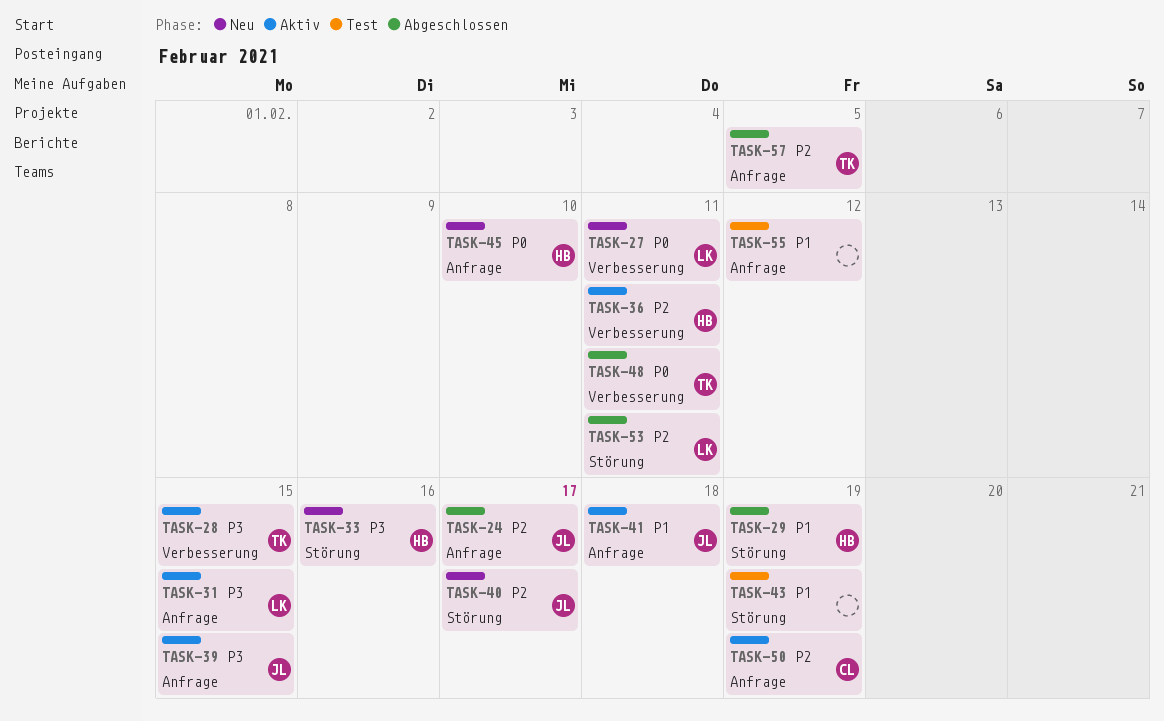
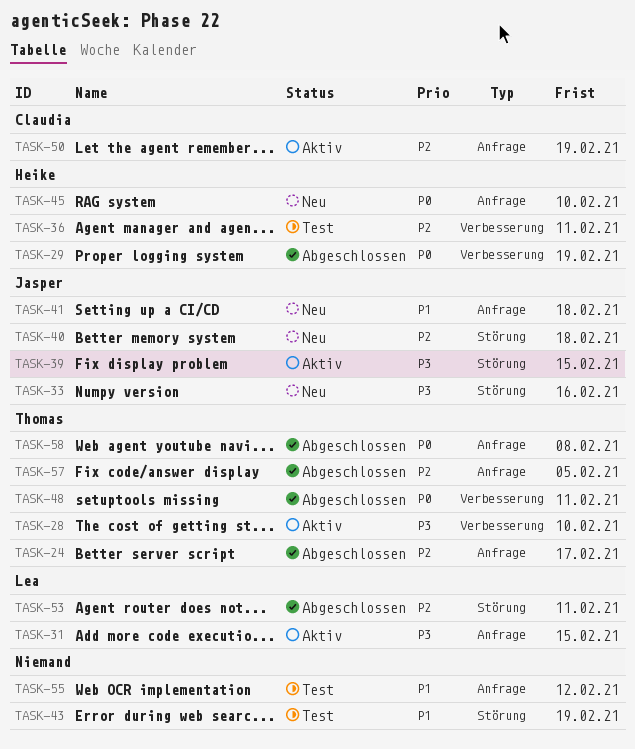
TASK-24, owner: Jasper -> Thomas
TASK-27: present -> none
TASK-28, due: Feb 15 -> Feb 10
TASK-29, priority: P1 -> P0
TASK-29, label: Störung -> Verbesserung
TASK-33, owner: Heike -> Jasper
TASK-36, status: Aktiv -> Test
TASK-39, label: Anfrage -> Störung
TASK-40, due: Feb 17 -> Feb 18
TASK-41, status: Aktiv -> Neu
TASK-58: none -> present

